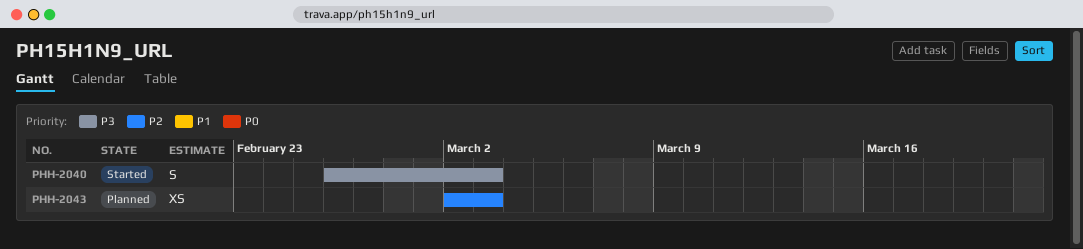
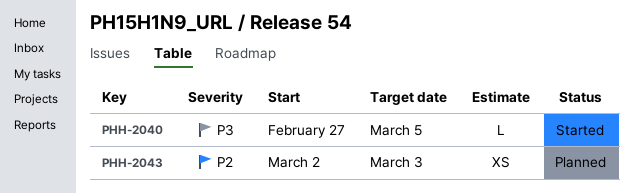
PHH-2040, estimate: S -> L
PHH-2040, start: Feb 26 -> Feb 27
PHH-2040, due: Mar 3 -> Mar 5

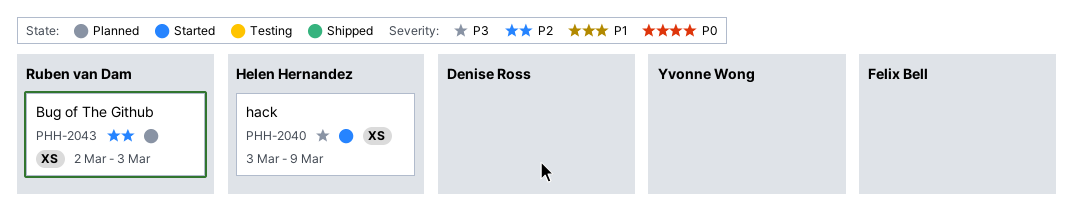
PHH-2040, estimate: L -> XS
PHH-2040, start: Feb 27 -> Mar 3
PHH-2040, due: Mar 5 -> Mar 9

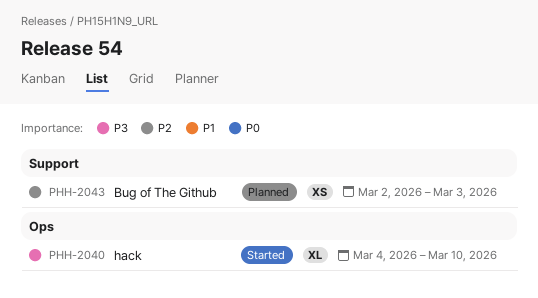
PHH-2040, estimate: XS -> XL
PHH-2040, start: Mar 3 -> Mar 4
PHH-2040, due: Mar 9 -> Mar 10

